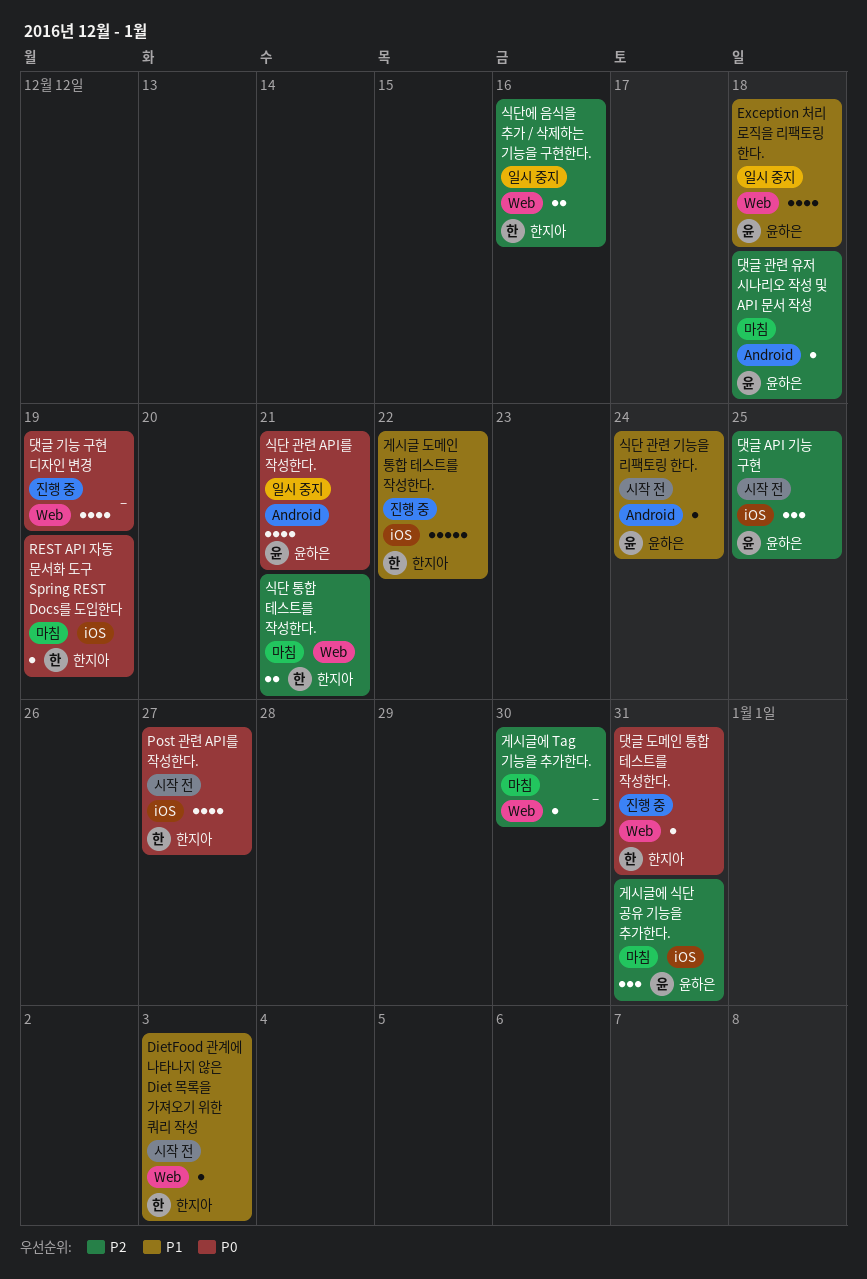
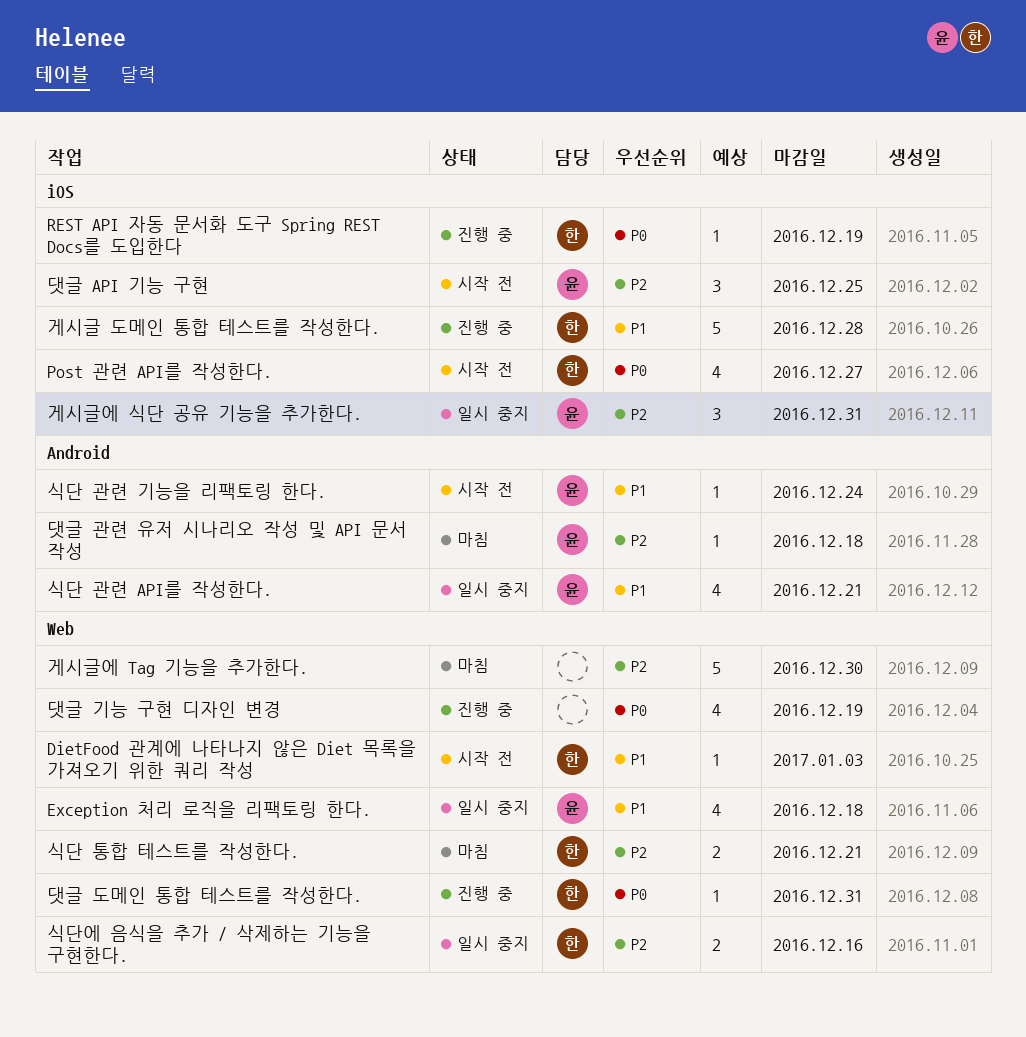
REST API 자동 문서화 도구 Spring REST Docs를 도입한다, status: 마침 -> 진행 중
게시글 도메인 통합 테스트를 작성한다., due: Dec 22 -> Dec 28
게시글에 Tag 기능을 추가한다., estimate: 1 -> 5
게시글에 식단 공유 기능을 추가한다., status: 마침 -> 일시 중지
식단 관련 API를 작성한다., priority: P0 -> P1

